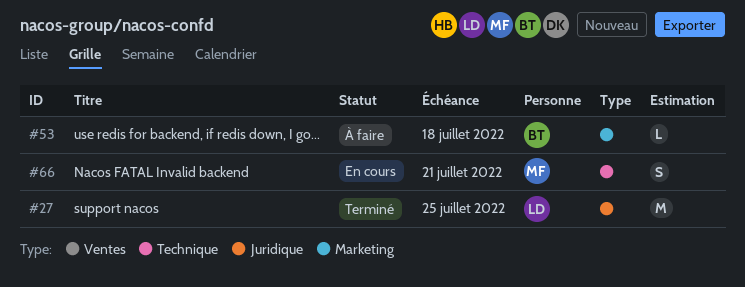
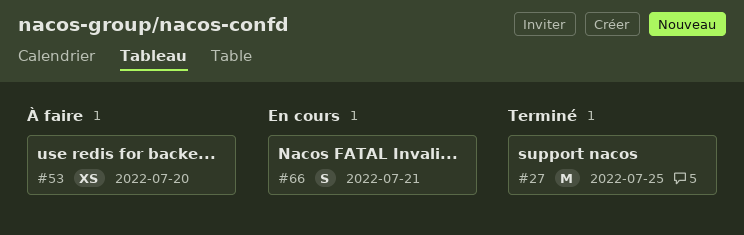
#53, estimate: L -> XS
#53, due: Jul 18 -> Jul 20

